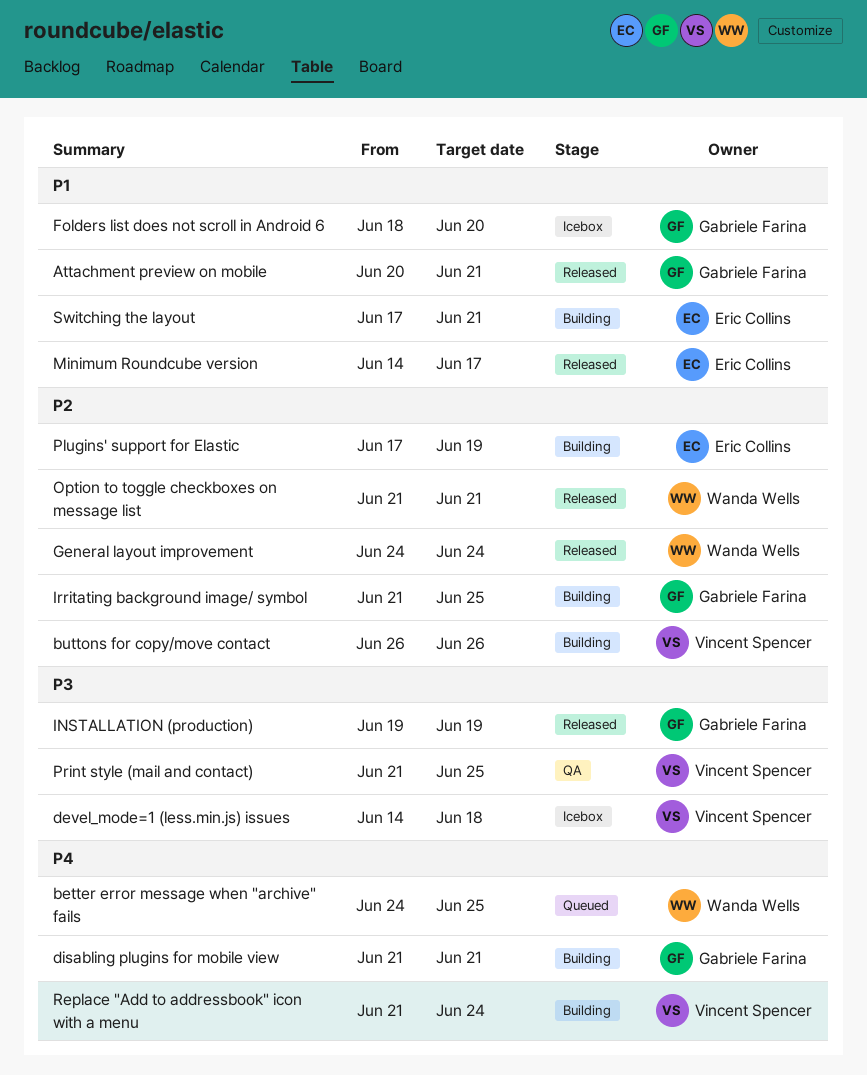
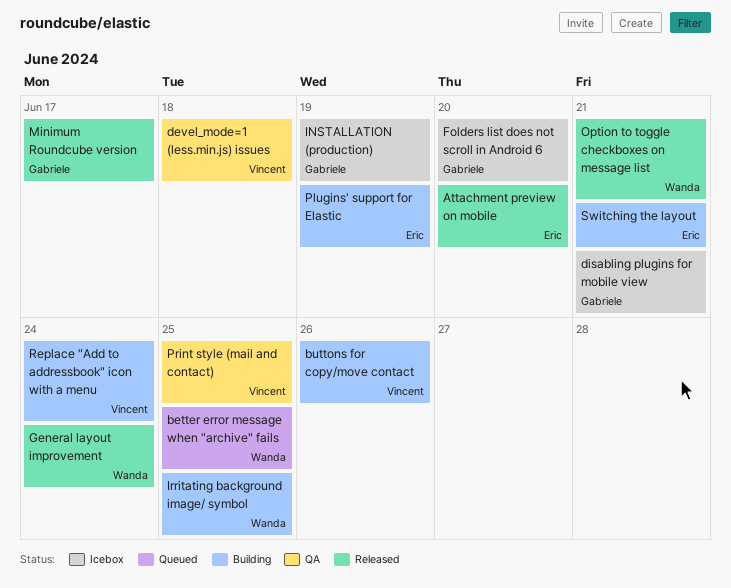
Attachment preview on mobile, owner: Gabriele Farina -> Eric Collins
Attachment preview on mobile, due: Jun 21 -> Jun 20
devel_mode=1 (less.min.js) issues, status: Icebox -> QA
disabling plugins for mobile view, status: Building -> Icebox
INSTALLATION (production), status: Released -> Icebox
Irritating background image/ symbol, owner: Gabriele Farina -> Wanda Wells
Minimum Roundcube version, owner: Eric Collins -> Gabriele Farina

